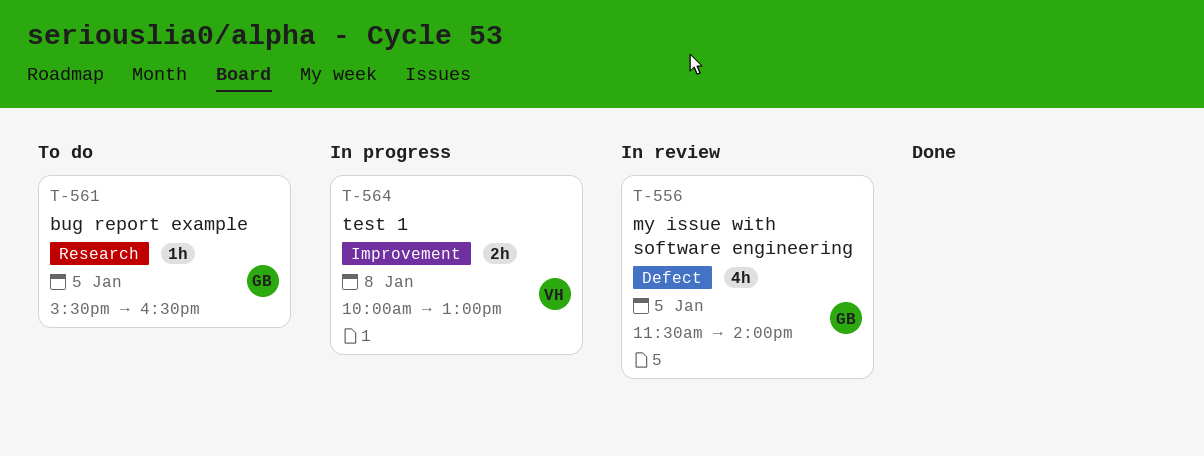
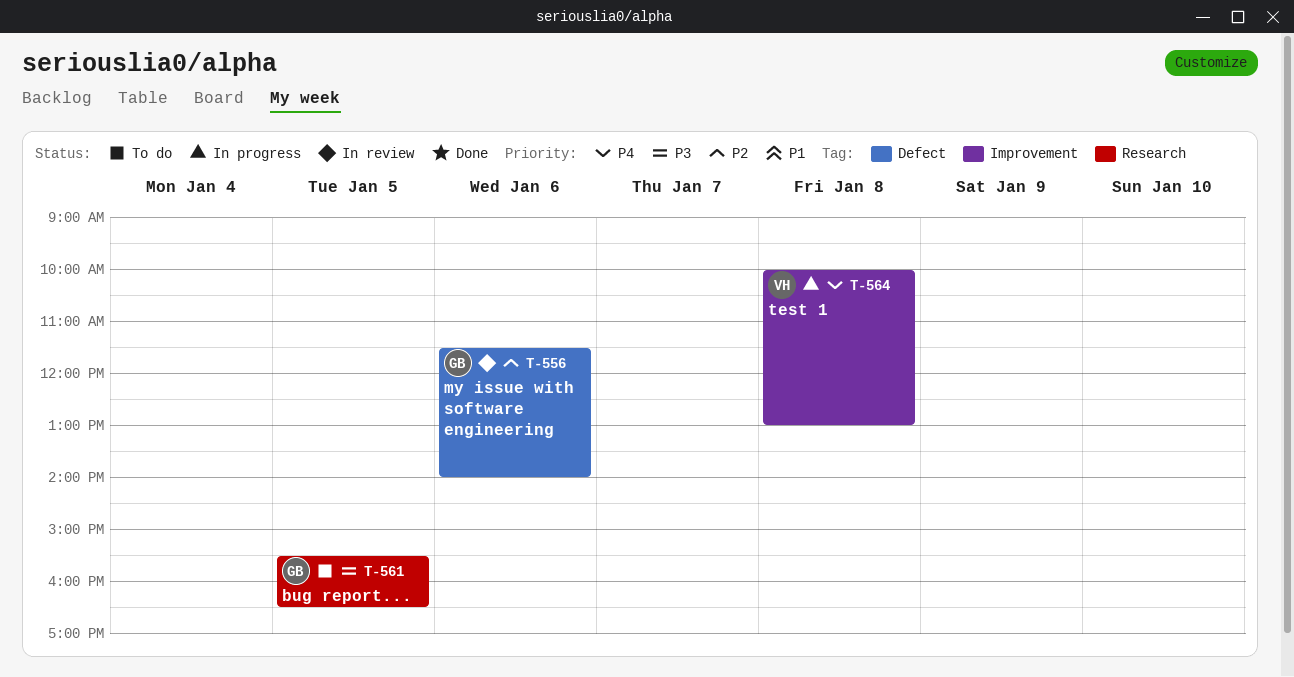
T-556, day: Jan 5 -> Jan 6

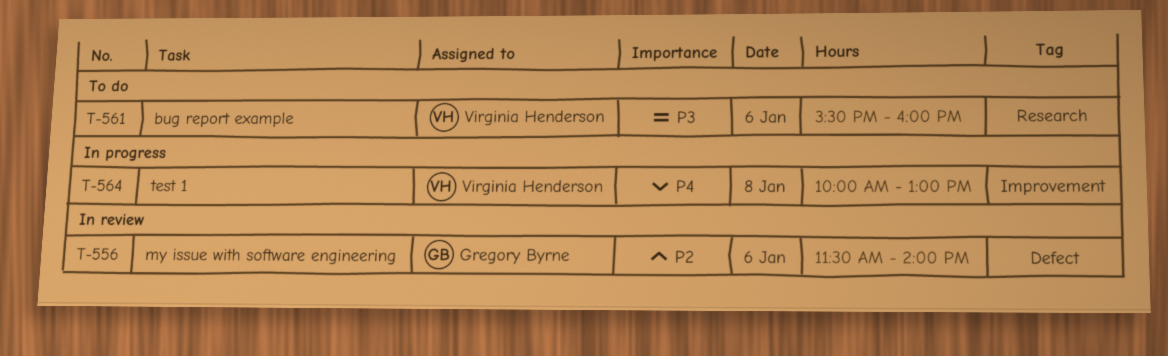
T-561, owner: Gregory Byrne -> Virginia Henderson
T-561, day: Jan 5 -> Jan 6
T-561, ends: 16:30 -> 16:00

